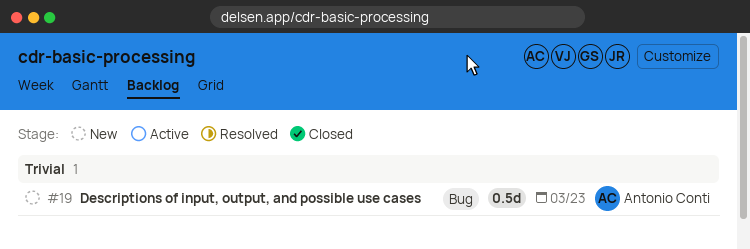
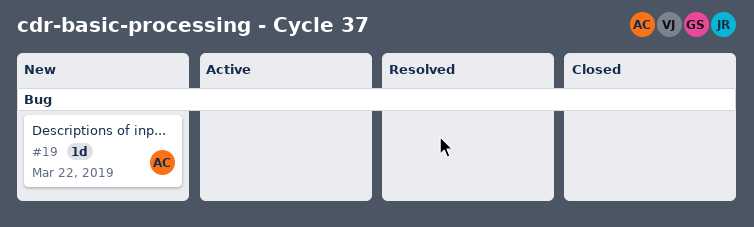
#19, estimate: 0.5d -> 1d
#19, due: Mar 23 -> Mar 22

